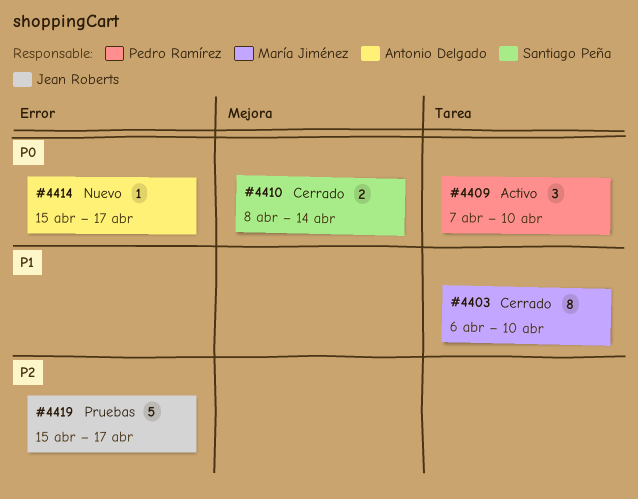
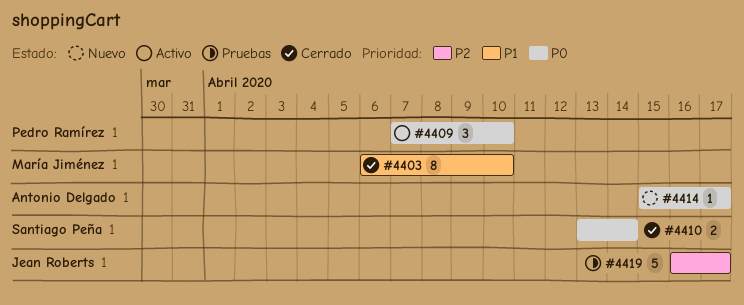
#4410, start: Apr 8 -> Apr 13
#4419, start: Apr 15 -> Apr 16

